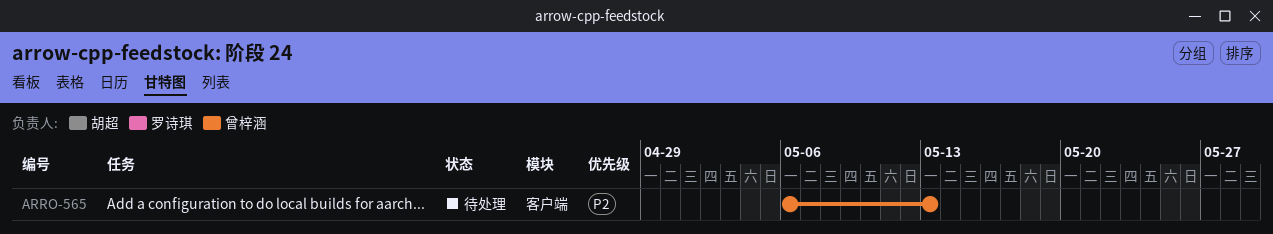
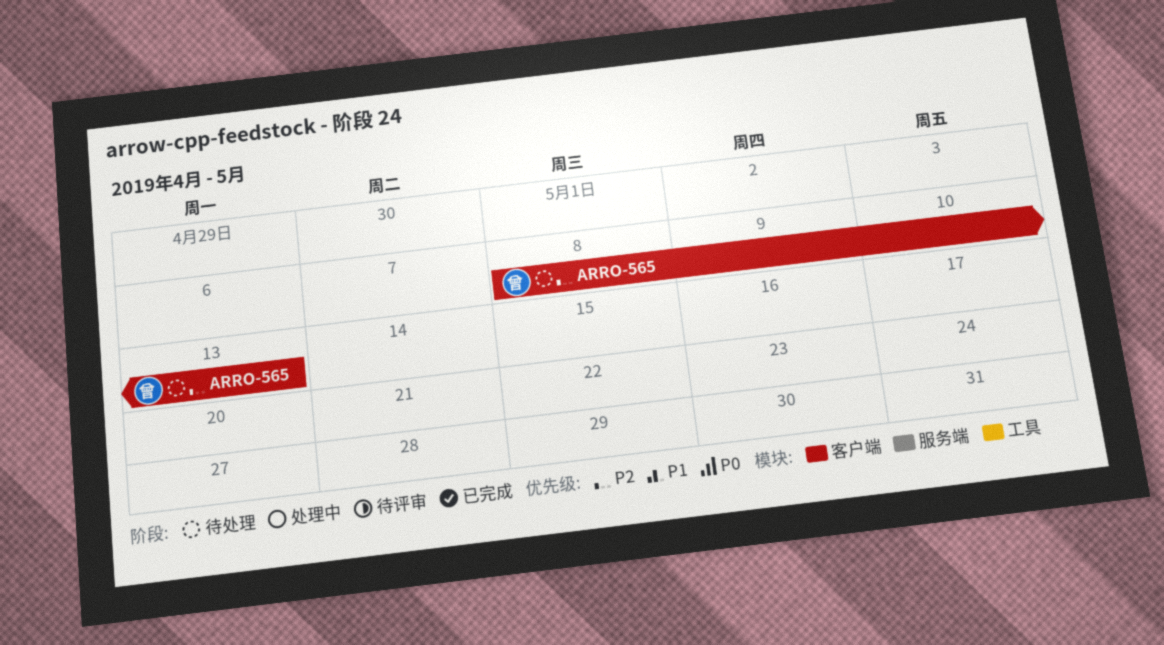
ARRO-565, start: May 6 -> May 8

